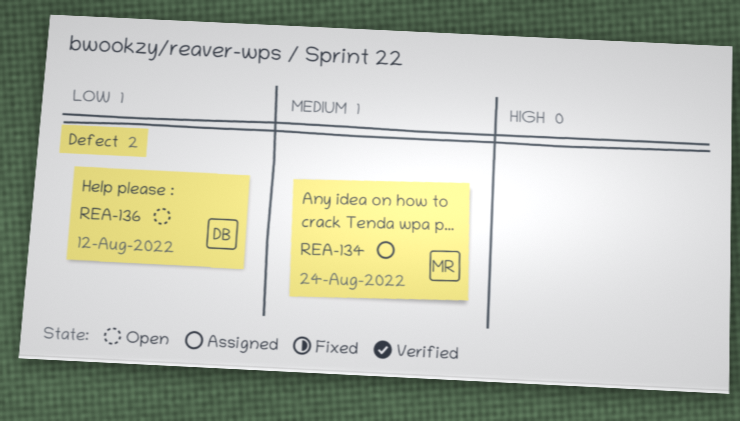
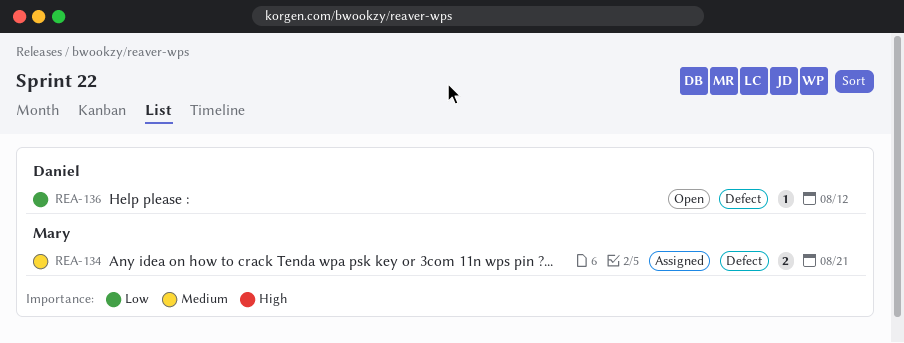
REA-134, due: Aug 24 -> Aug 21

